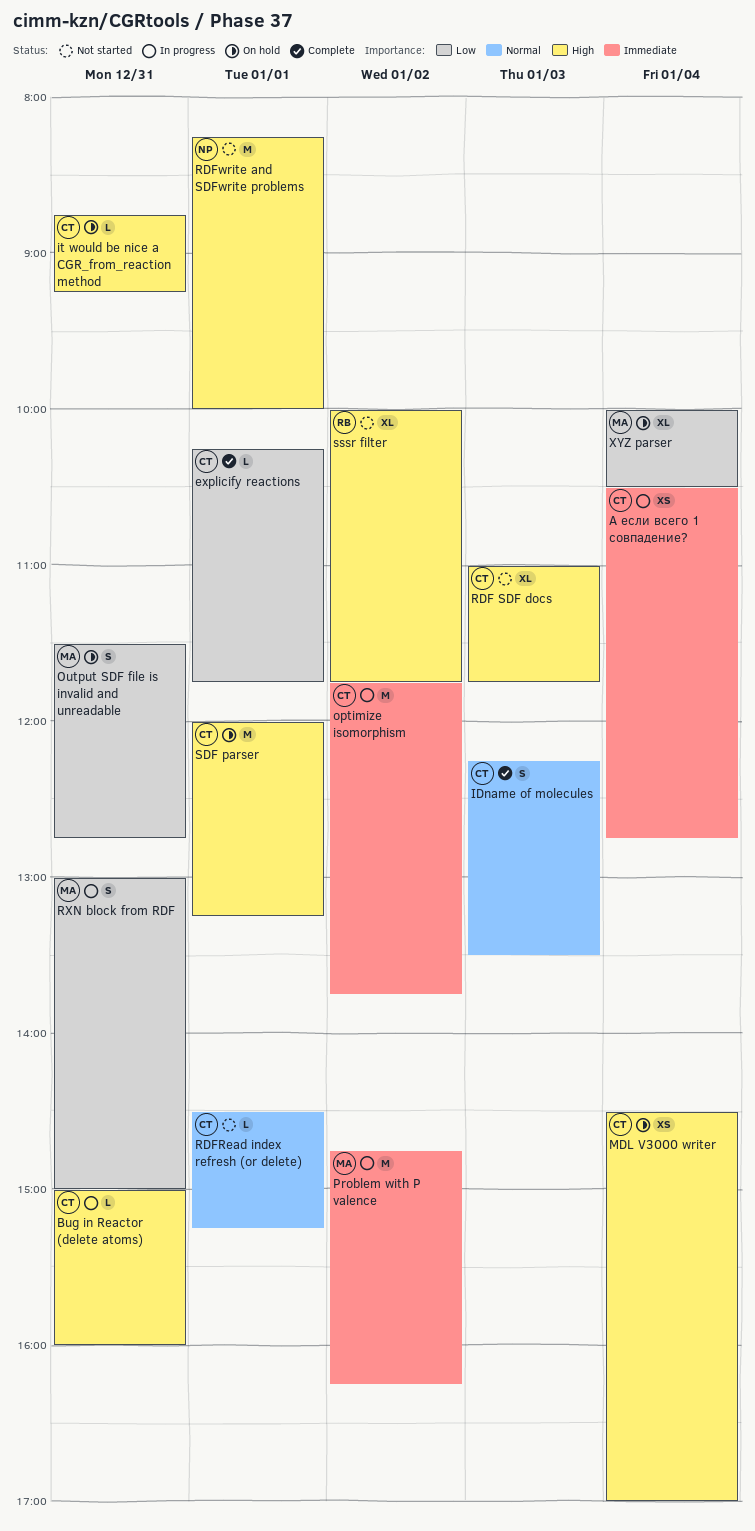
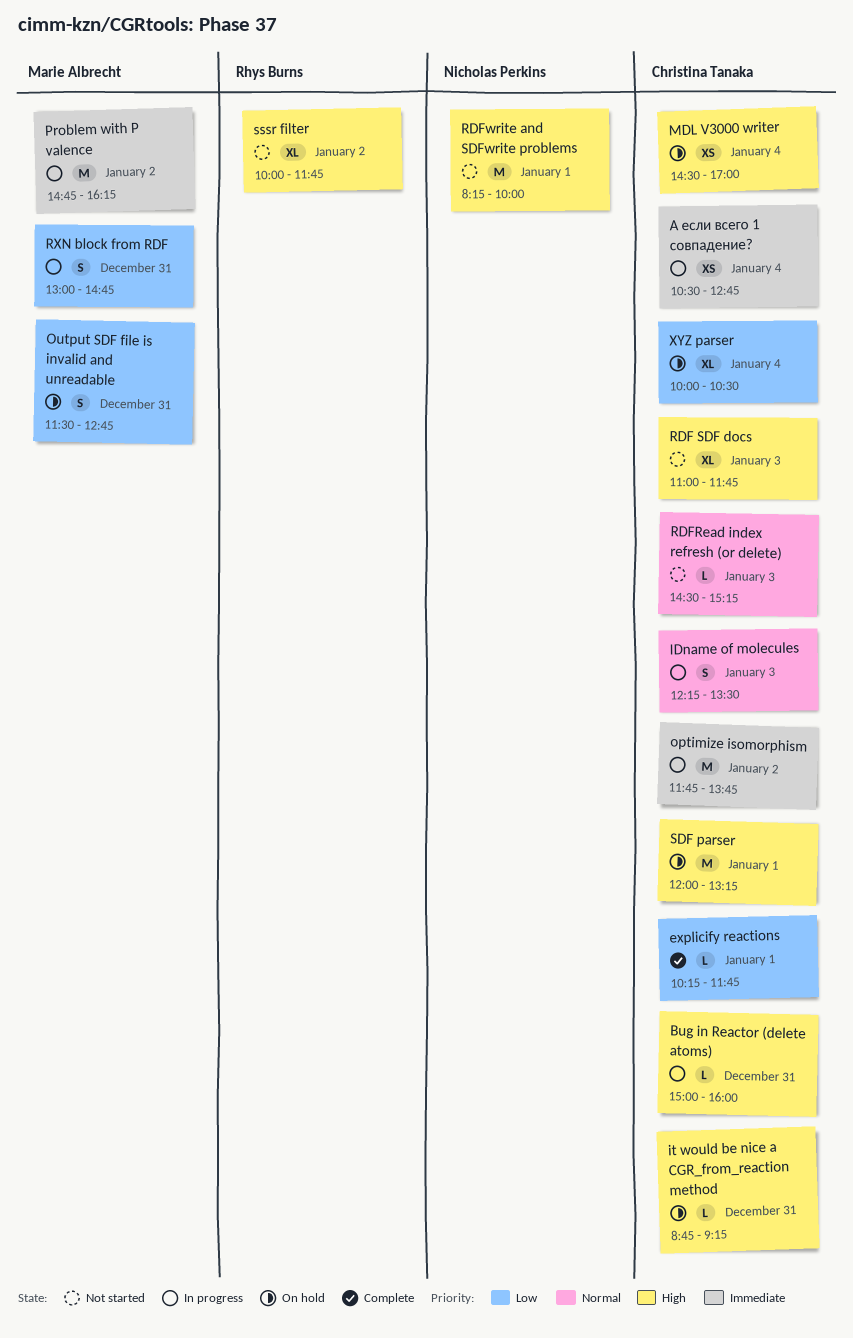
IDname of molecules, status: Complete -> In progress
RDFRead index refresh (or delete), day: Jan 1 -> Jan 3
RXN block from RDF, ends: 15:00 -> 14:45
XYZ parser, owner: Marie Albrecht -> Christina Tanaka

